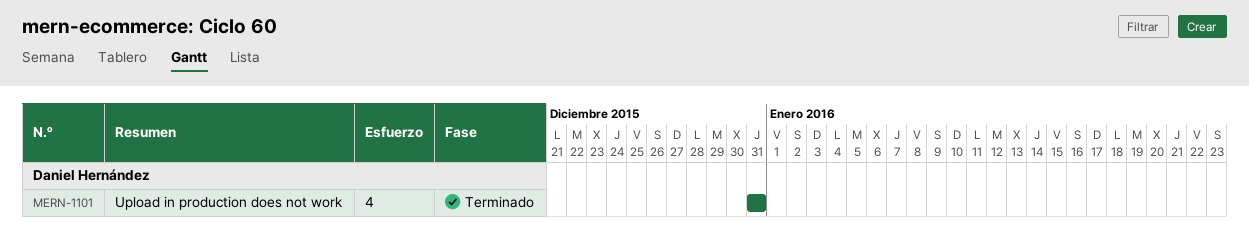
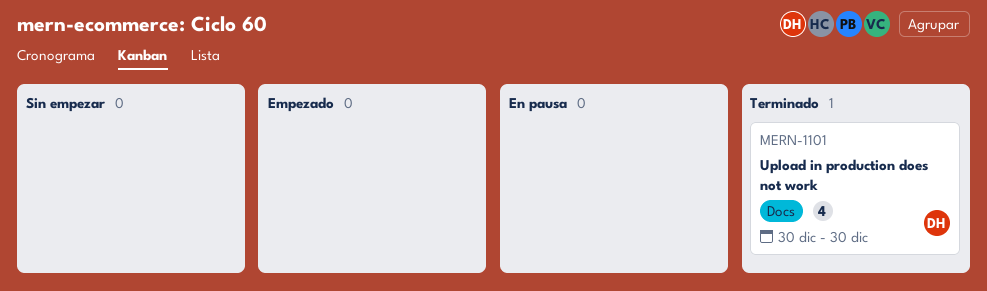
MERN-1101, start: Dec 31 -> Dec 30
MERN-1101, due: Dec 31 -> Dec 30

